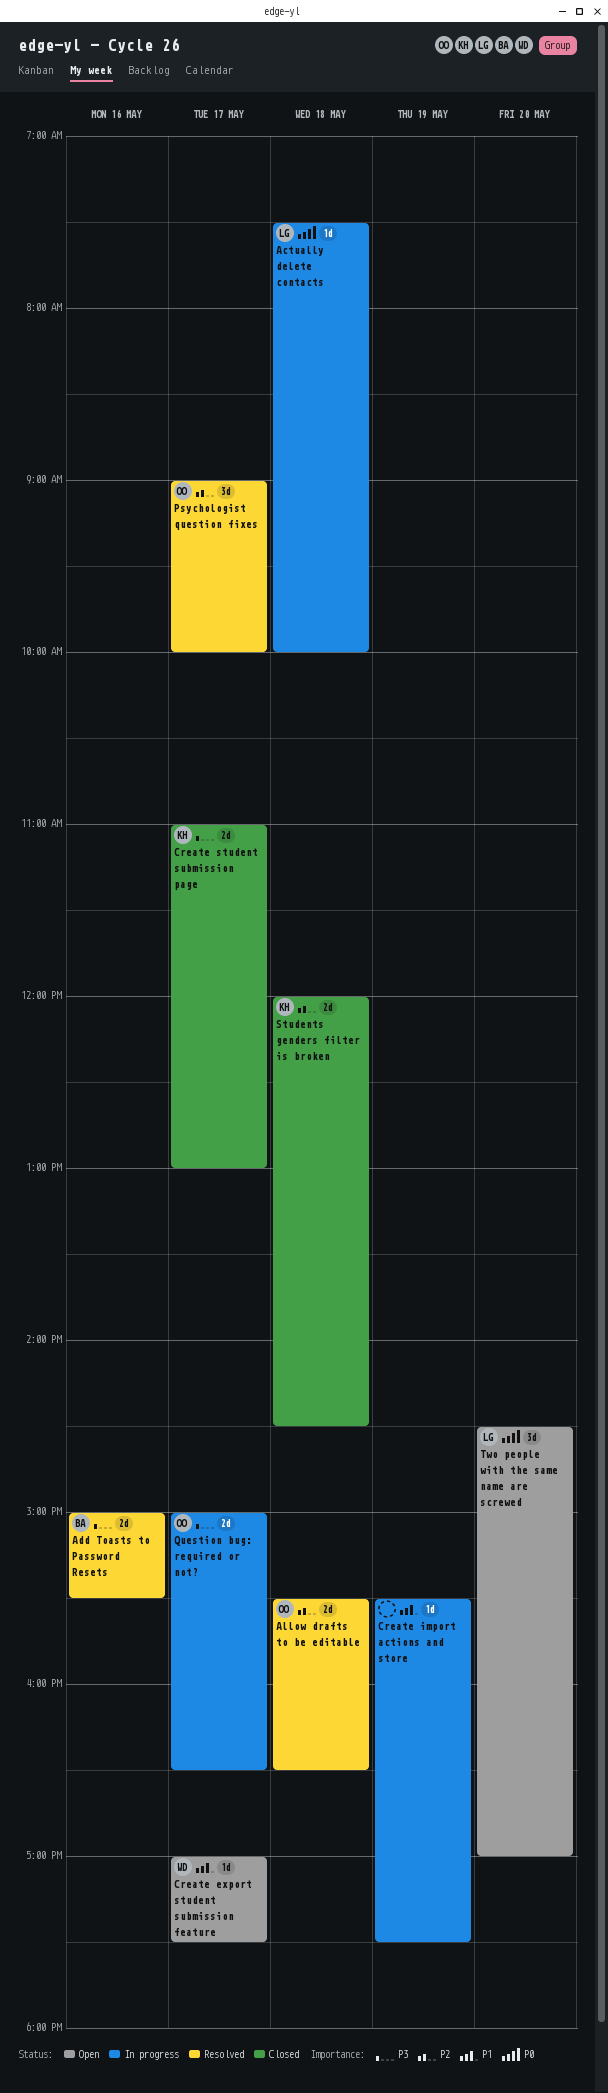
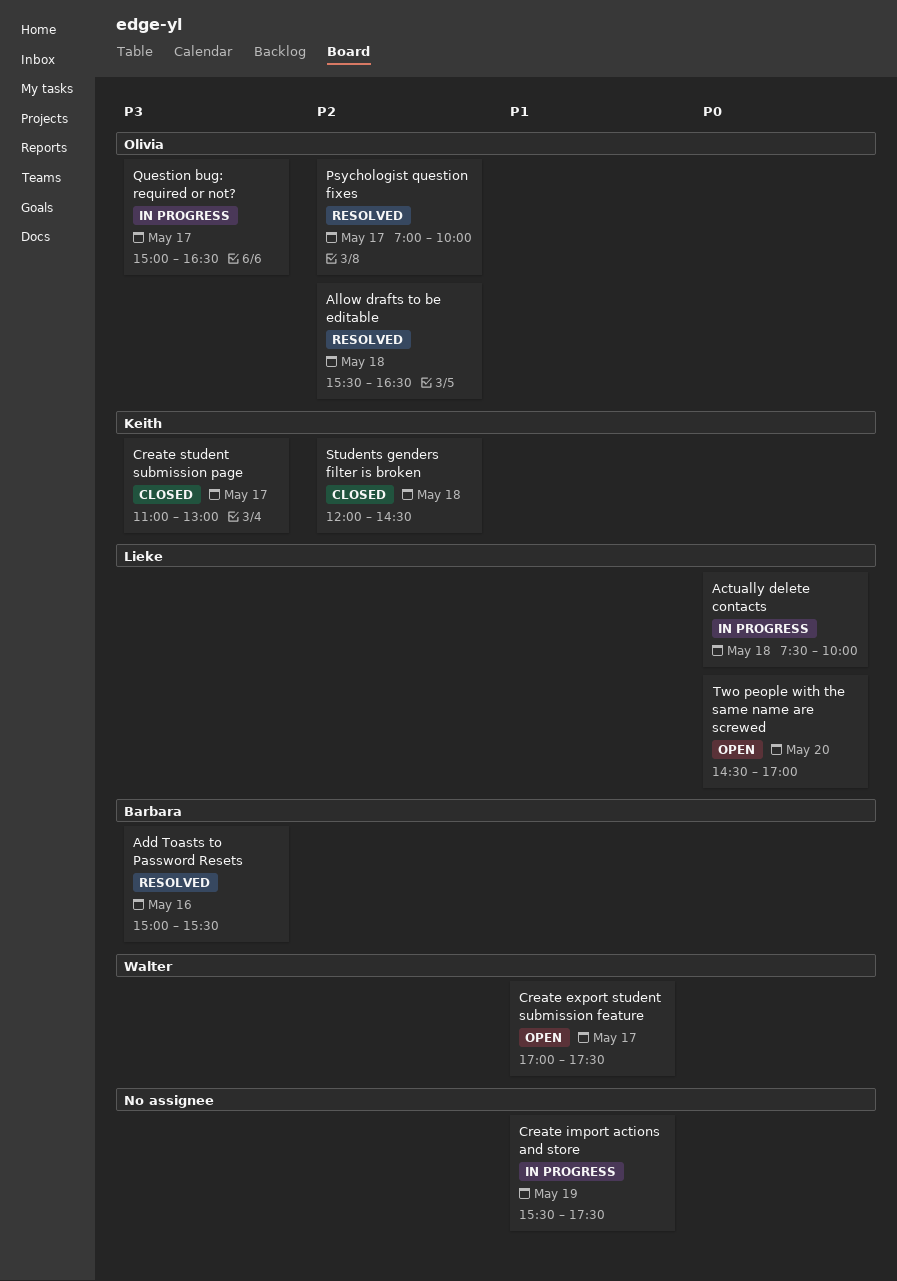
Psychologist question fixes, begins: 09:00 -> 07:00

